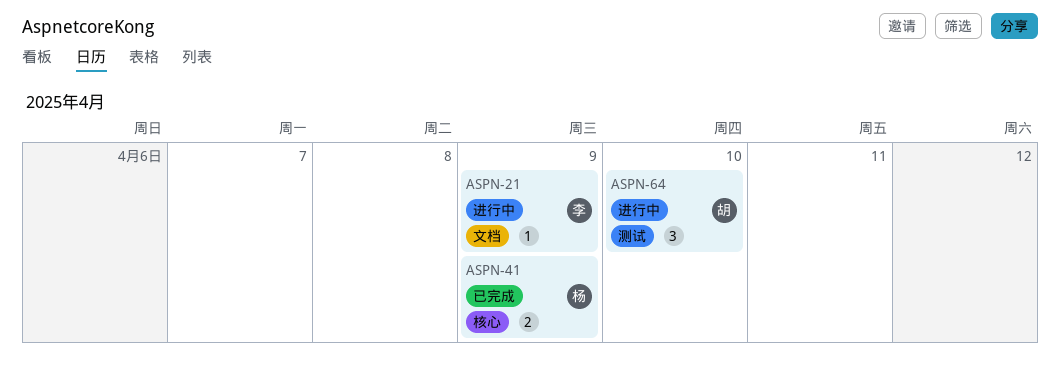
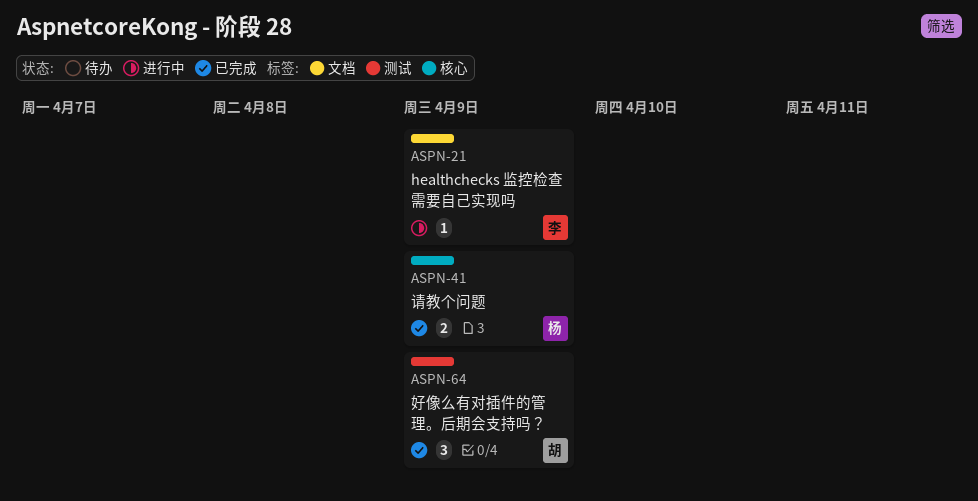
ASPN-64, status: 进行中 -> 已完成
ASPN-64, due: Apr 10 -> Apr 9

